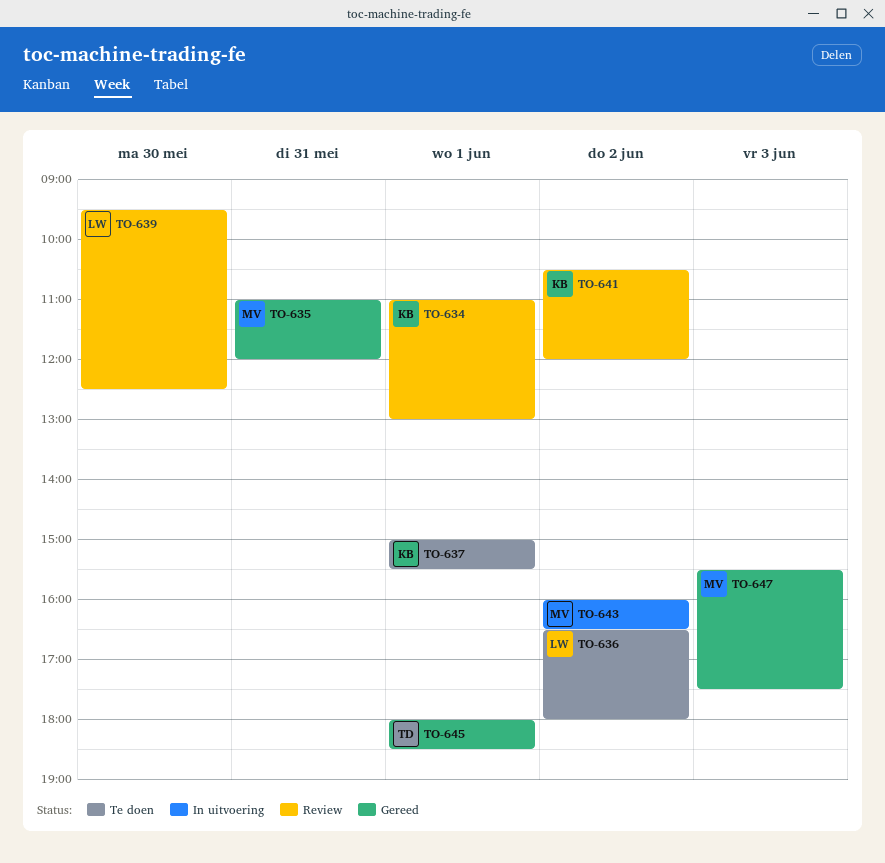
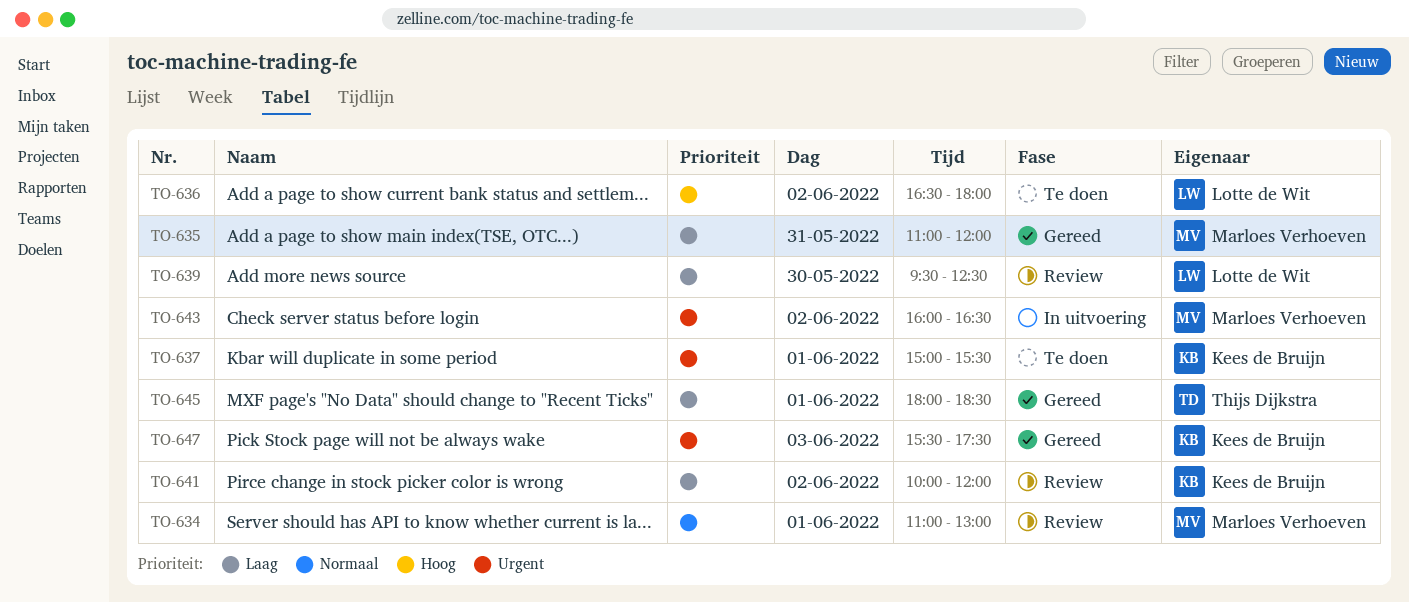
TO-634, owner: Kees de Bruijn -> Marloes Verhoeven
TO-641, begins: 10:30 -> 10:00
TO-647, owner: Marloes Verhoeven -> Kees de Bruijn

